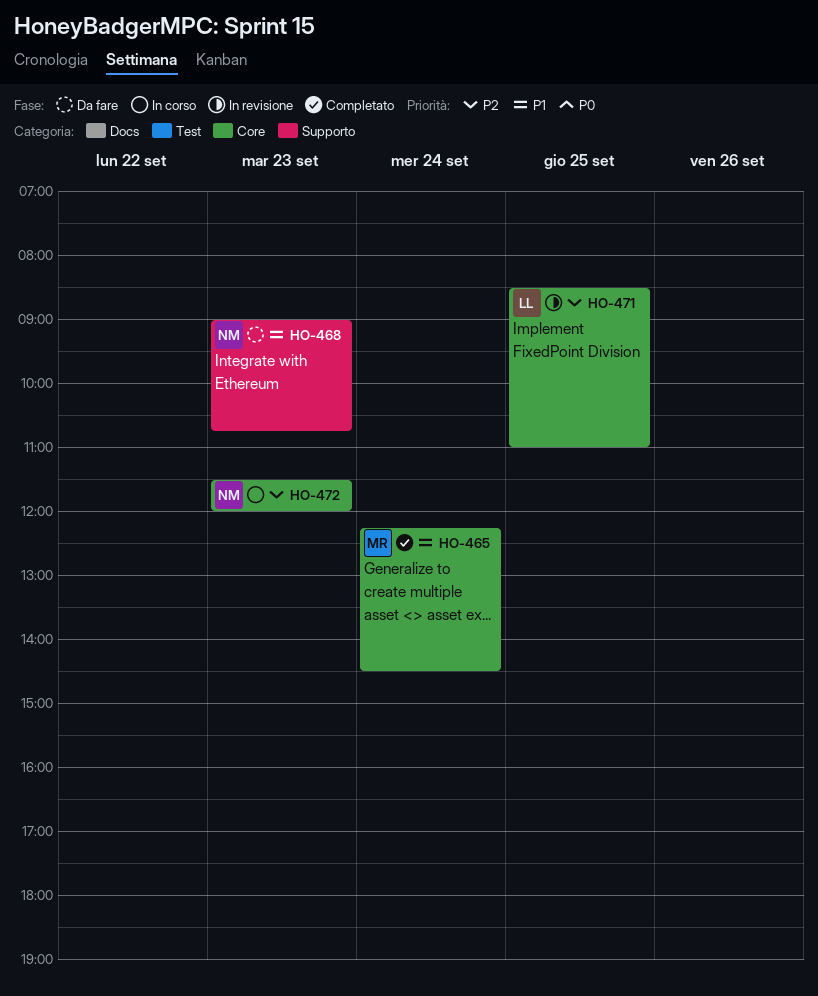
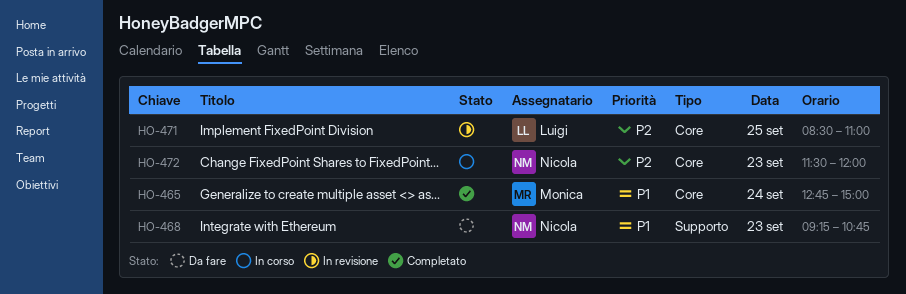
HO-465, begins: 12:15 -> 12:45
HO-465, ends: 14:30 -> 15:00
HO-468, begins: 09:00 -> 09:15

